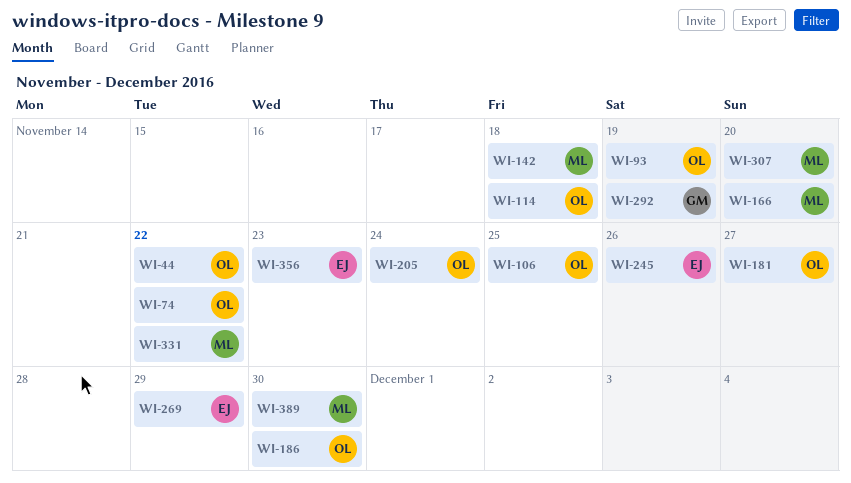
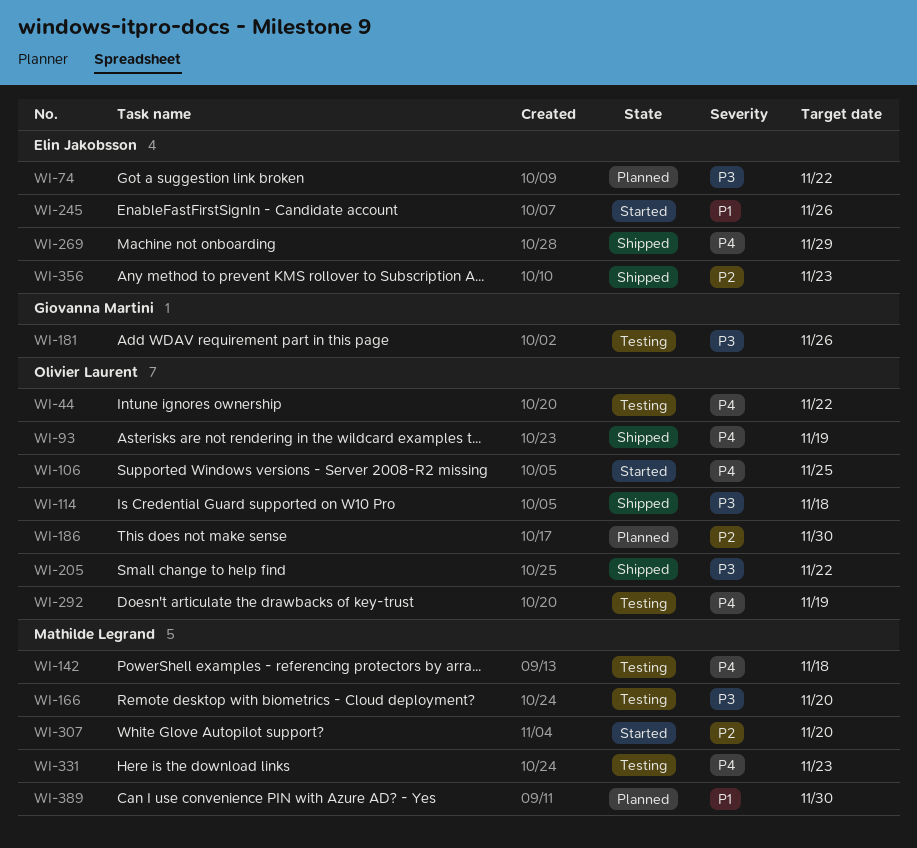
WI-74, owner: Olivier Laurent -> Elin Jakobsson
WI-181, owner: Olivier Laurent -> Giovanna Martini
WI-181, due: Nov 27 -> Nov 26
WI-205, due: Nov 24 -> Nov 22
WI-292, owner: Giovanna Martini -> Olivier Laurent
WI-331, due: Nov 22 -> Nov 23

